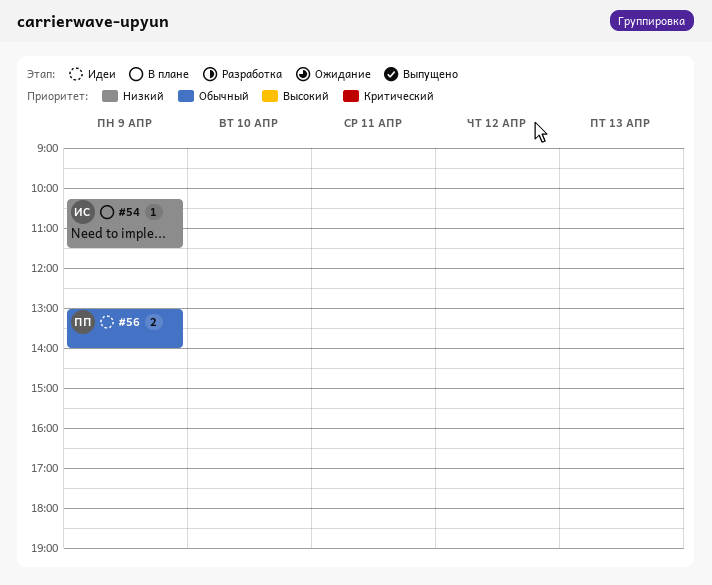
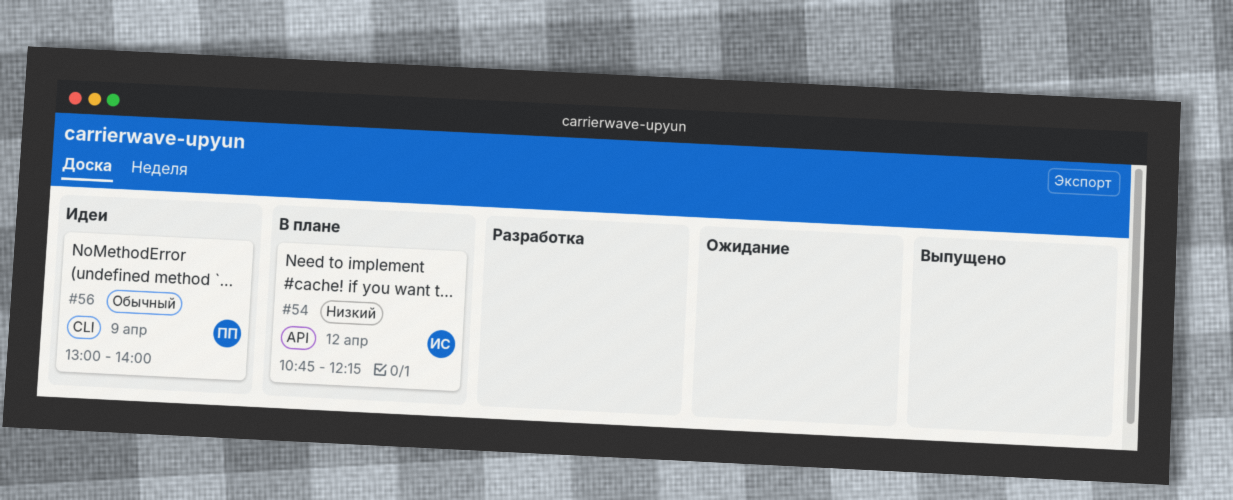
#54, day: Apr 9 -> Apr 12
#54, begins: 10:15 -> 10:45
#54, ends: 11:30 -> 12:15

